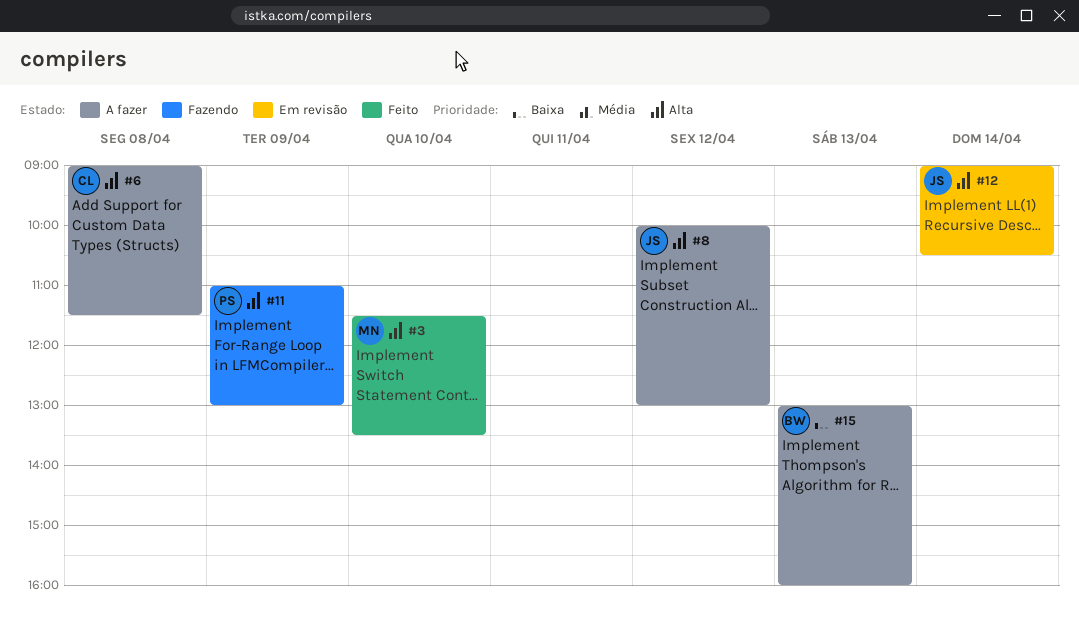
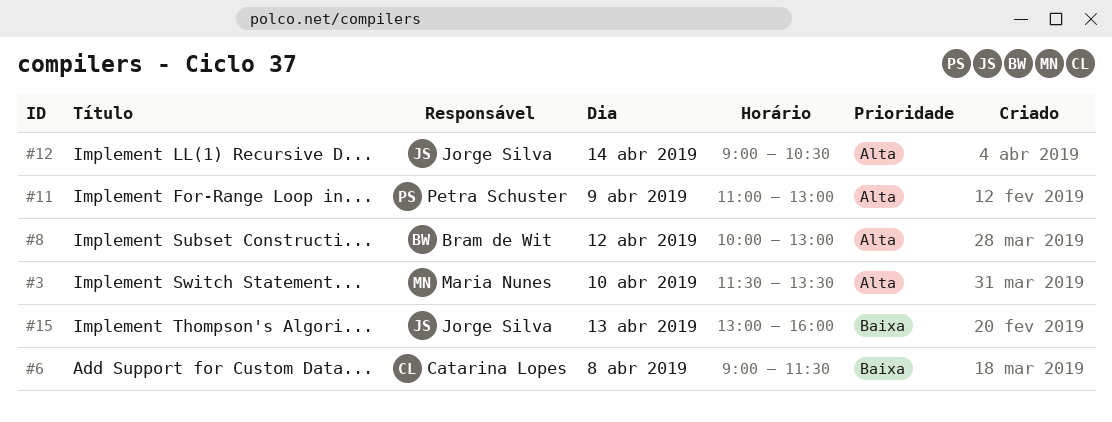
#6, priority: Alta -> Baixa
#8, owner: Jorge Silva -> Bram de Wit
#15, owner: Bram de Wit -> Jorge Silva

